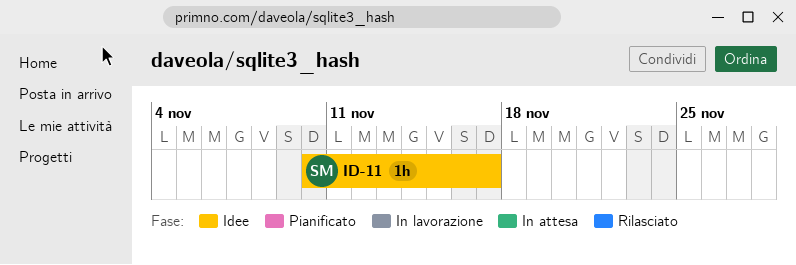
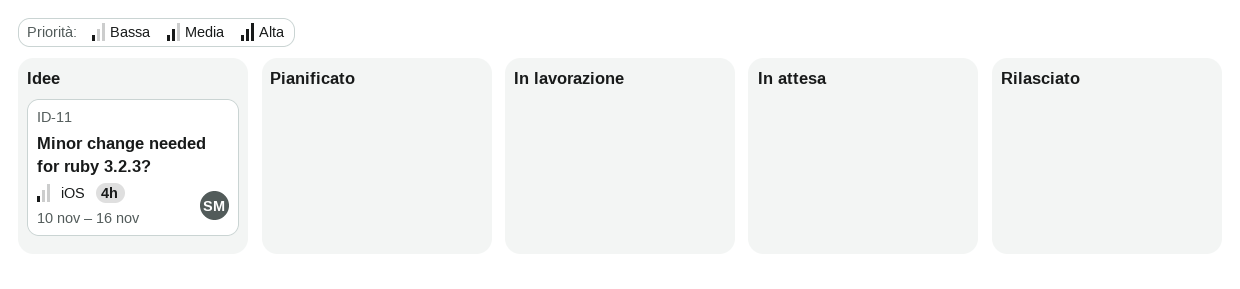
ID-11, estimate: 1h -> 4h
ID-11, due: Nov 17 -> Nov 16

